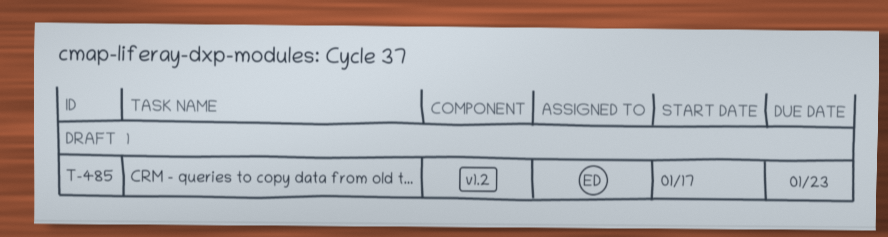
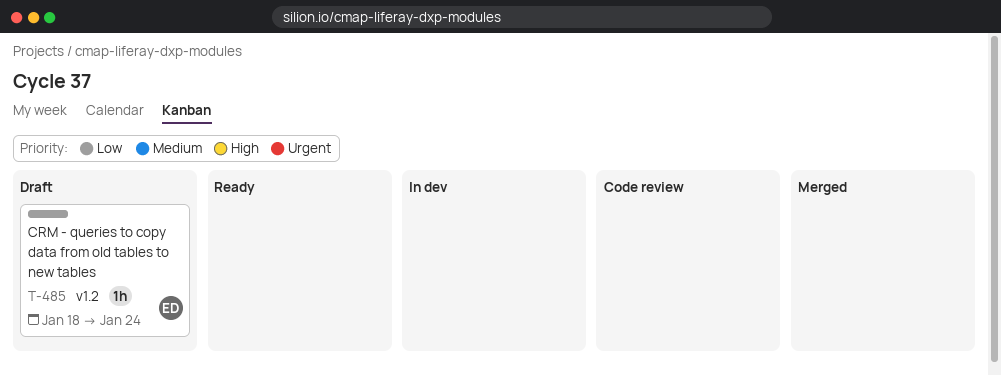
T-485, start: Jan 17 -> Jan 18
T-485, due: Jan 23 -> Jan 24

